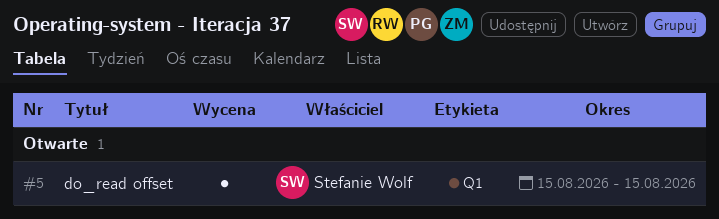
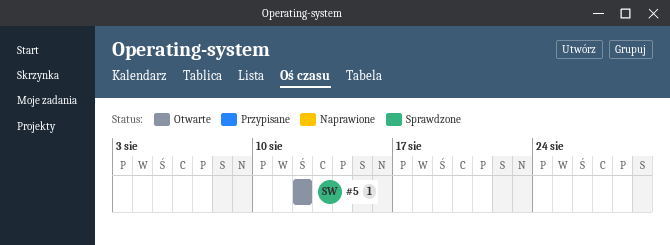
#5, start: Aug 15 -> Aug 12
#5, due: Aug 15 -> Aug 12

